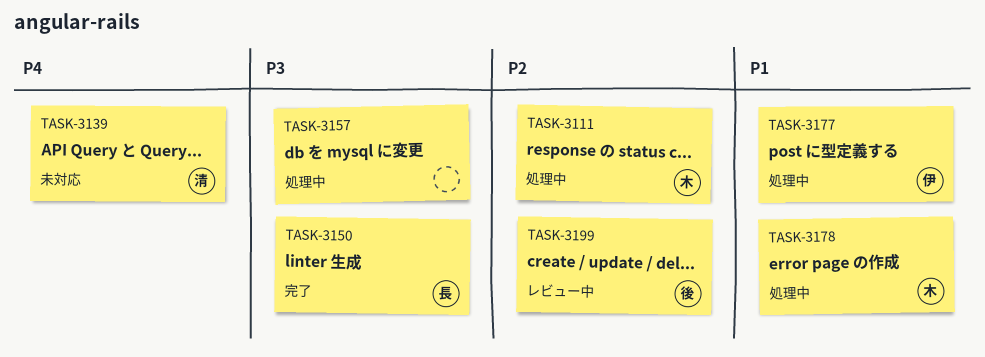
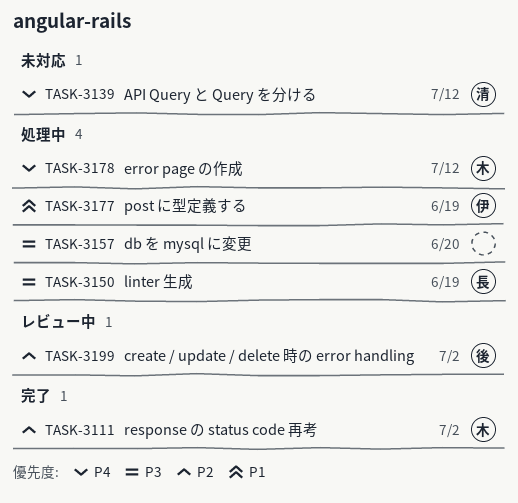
TASK-3111, status: 処理中 -> 完了
TASK-3150, status: 完了 -> 処理中
TASK-3178, priority: P1 -> P4

